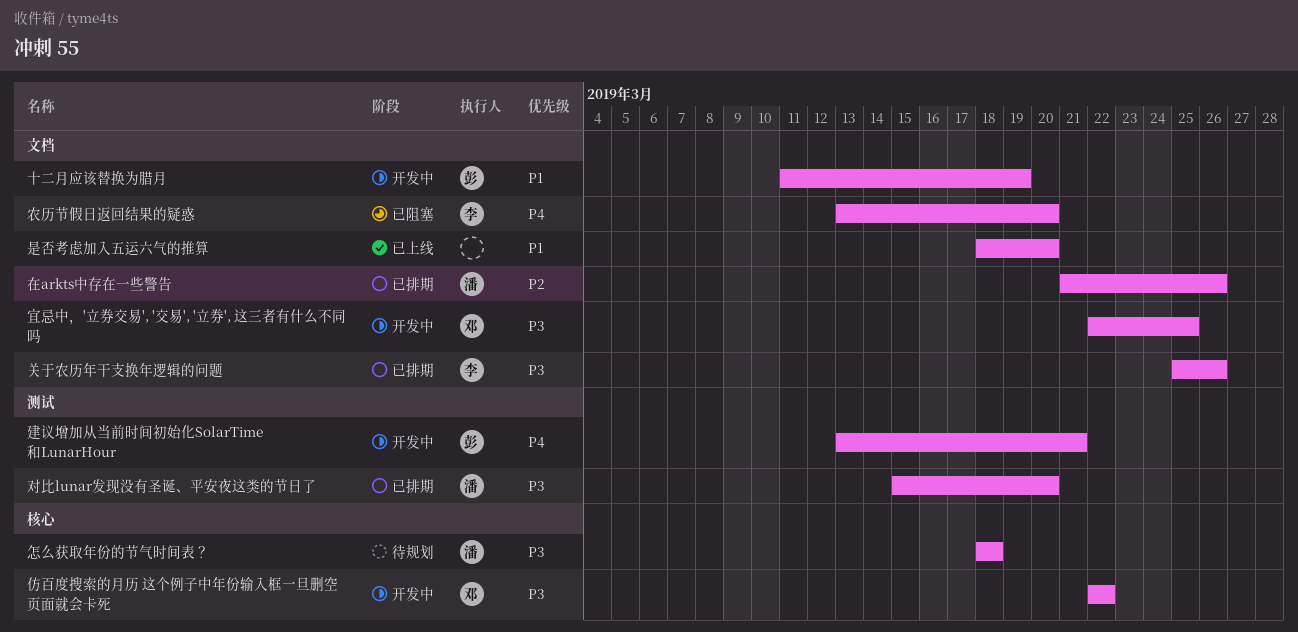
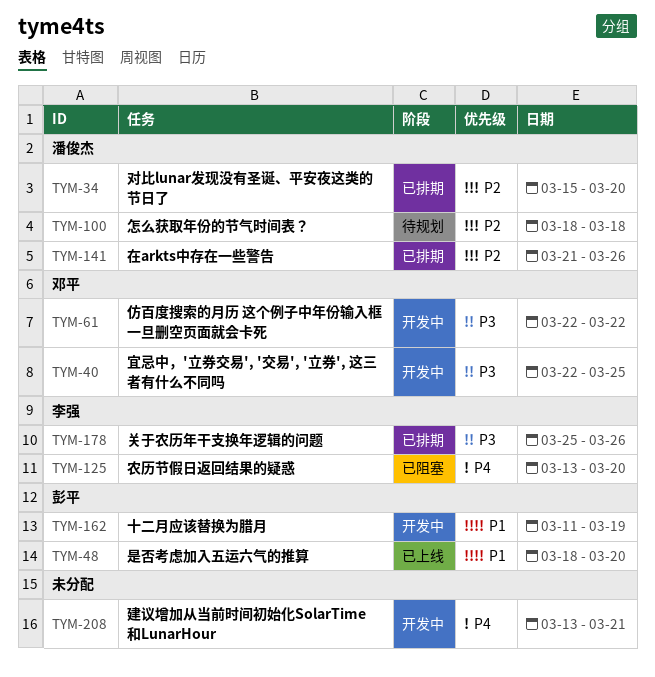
对比lunar发现没有圣诞、平安夜这类的节日了, priority: P3 -> P2
建议增加从当前时间初始化SolarTime和LunarHour, owner: 彭平 -> none
怎么获取年份的节气时间表？, priority: P3 -> P2
是否考虑加入五运六气的推算, owner: none -> 彭平

